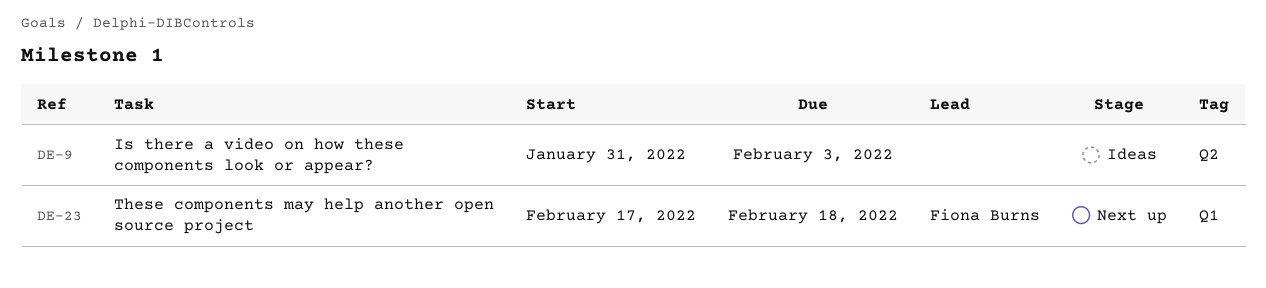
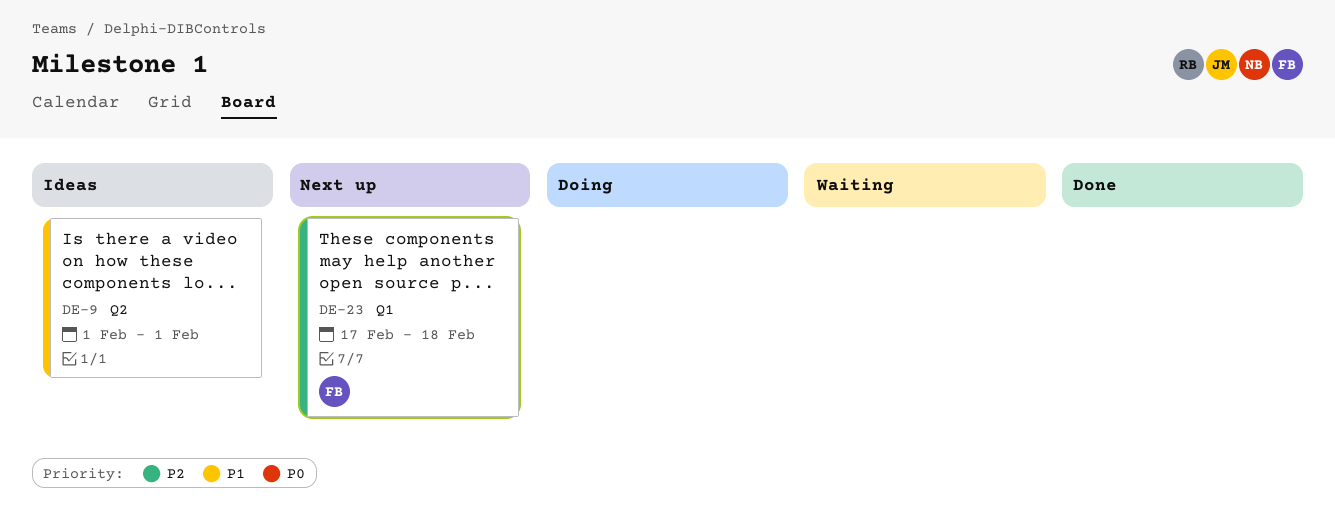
DE-9, start: Jan 31 -> Feb 1
DE-9, due: Feb 3 -> Feb 1

